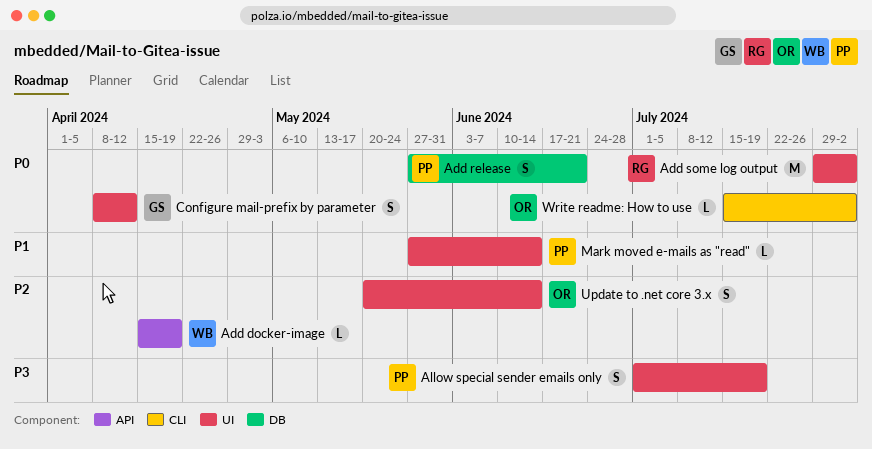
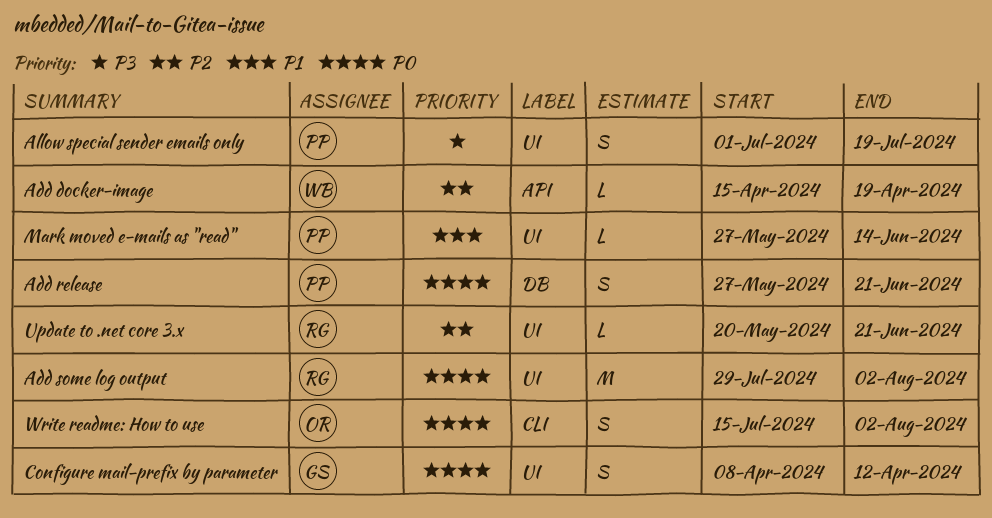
Update to .net core 3.x, owner: OR -> RG
Update to .net core 3.x, estimate: S -> L
Update to .net core 3.x, due: Jun 14 -> Jun 21
Write readme: How to use, estimate: L -> S

